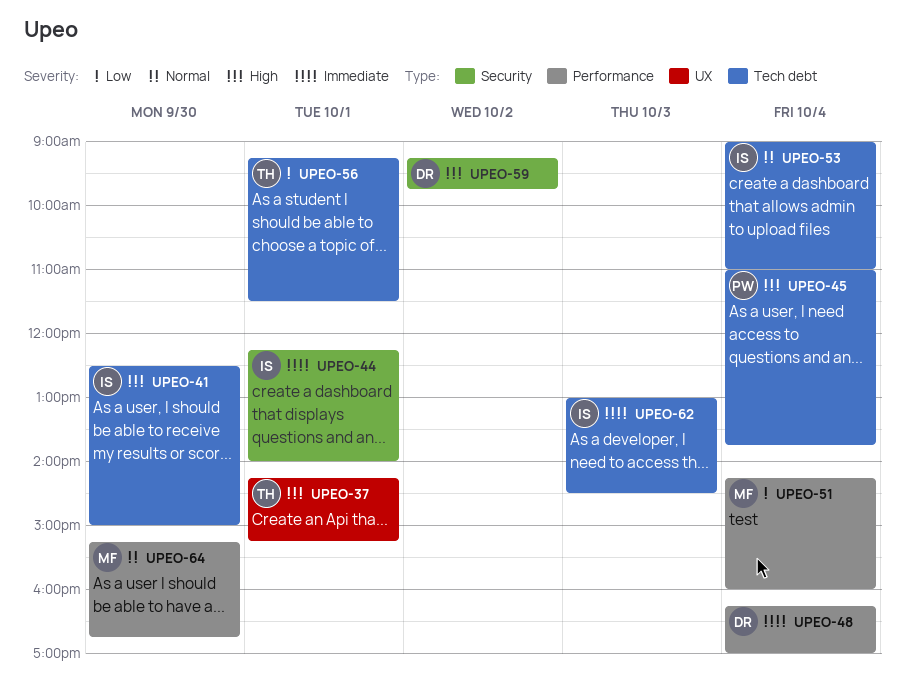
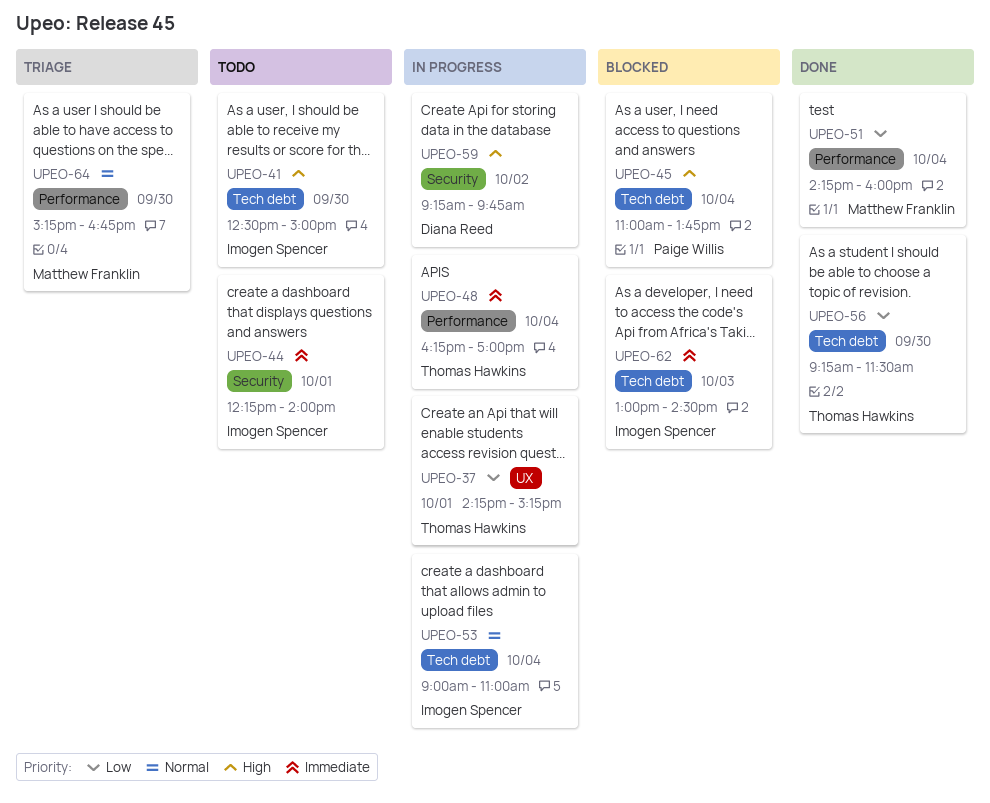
UPEO-37, priority: High -> Low
UPEO-48, owner: Diana Reed -> Thomas Hawkins
UPEO-56, day: Oct 1 -> Sep 30

